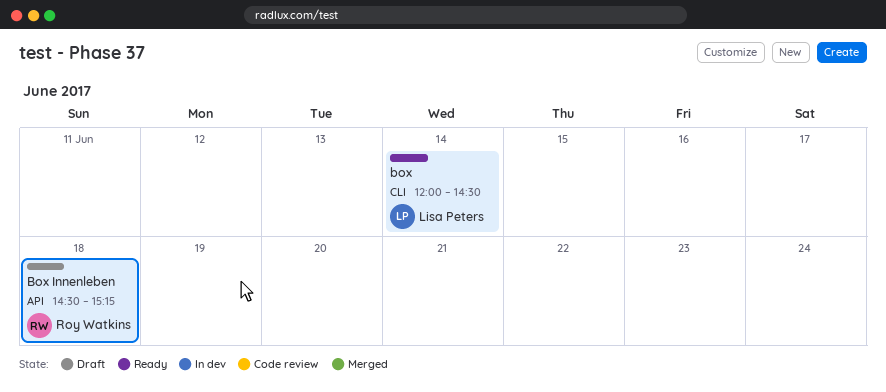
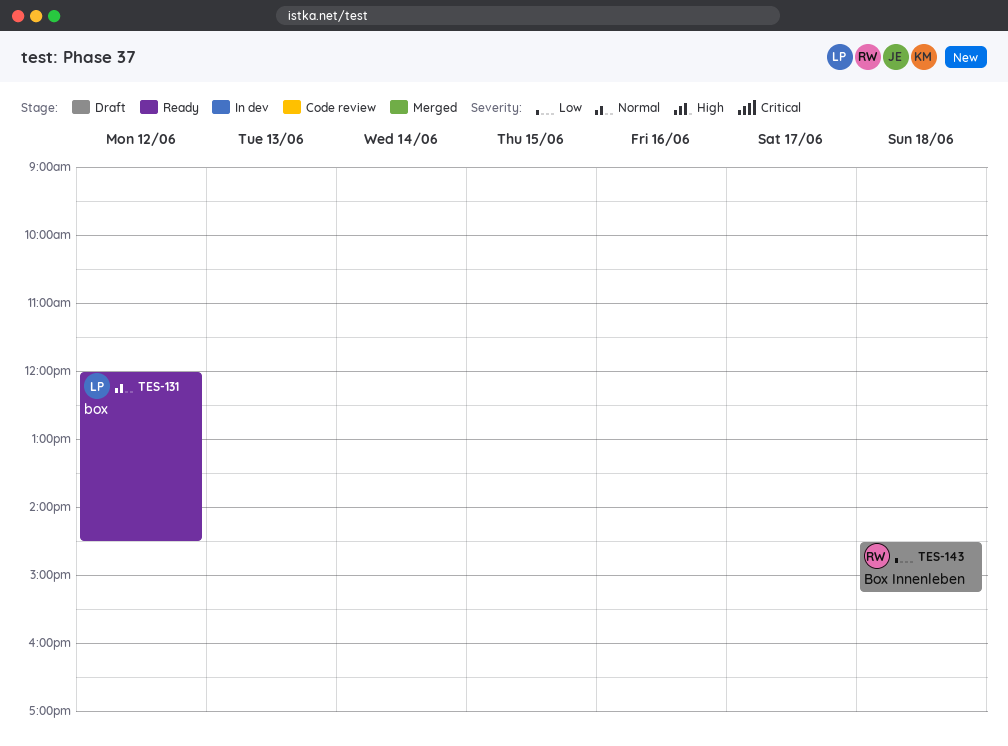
box, day: Jun 14 -> Jun 12

